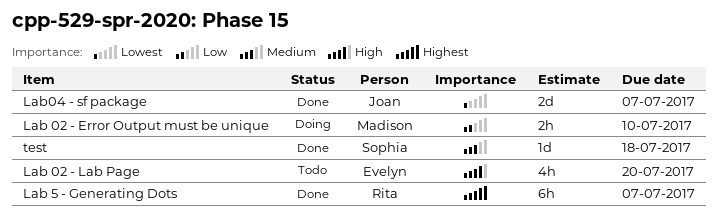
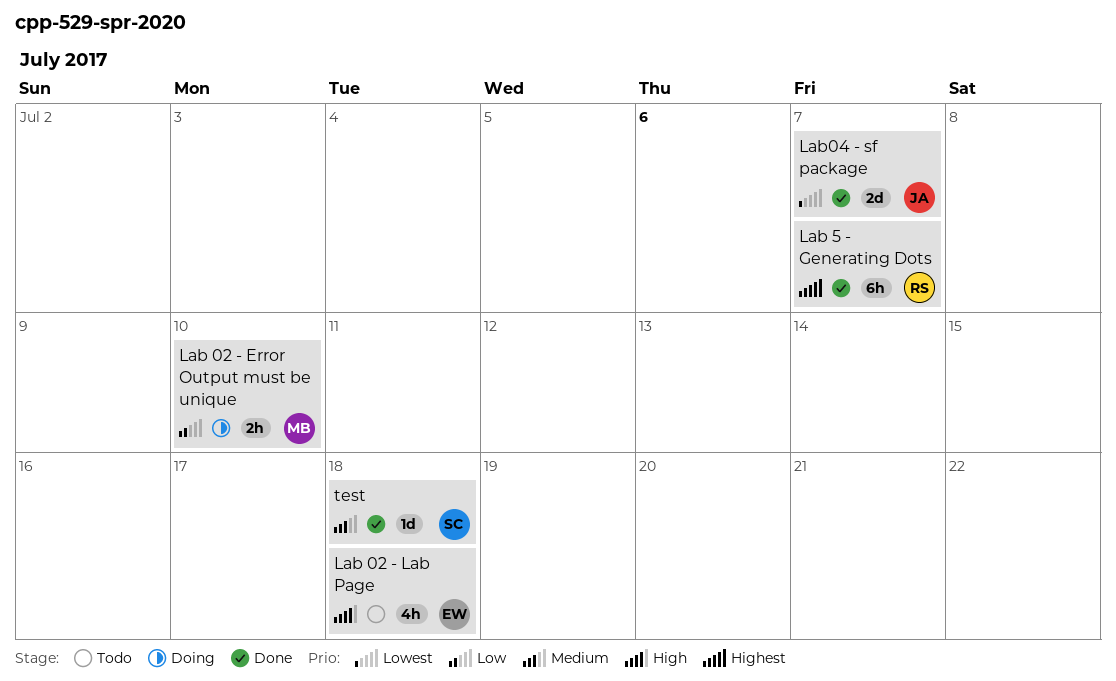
Lab 02 - Lab Page, due: Jul 20 -> Jul 18

